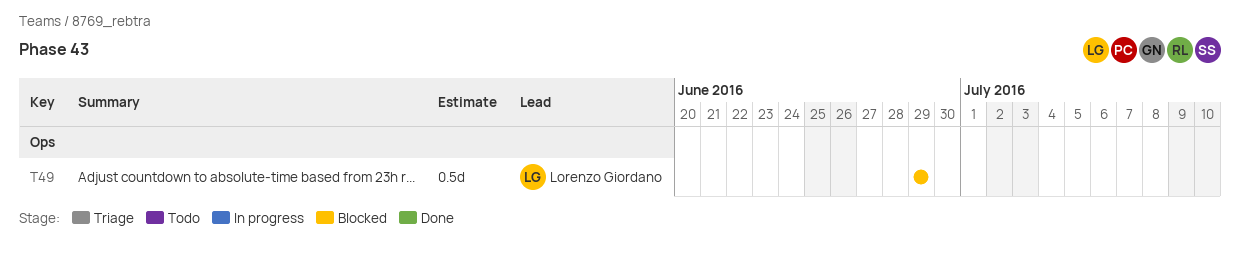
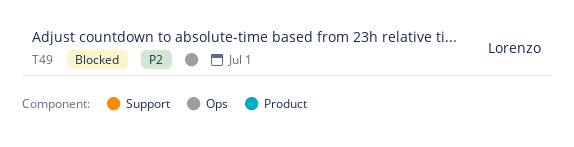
T49, due: Jun 29 -> Jul 1

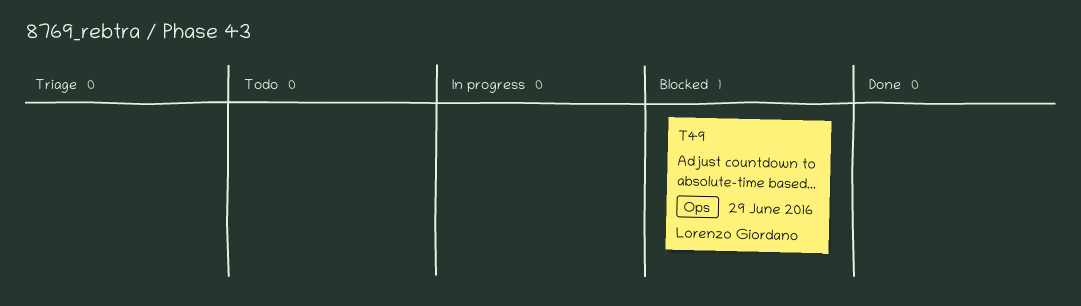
T49, due: Jul 1 -> Jun 29

